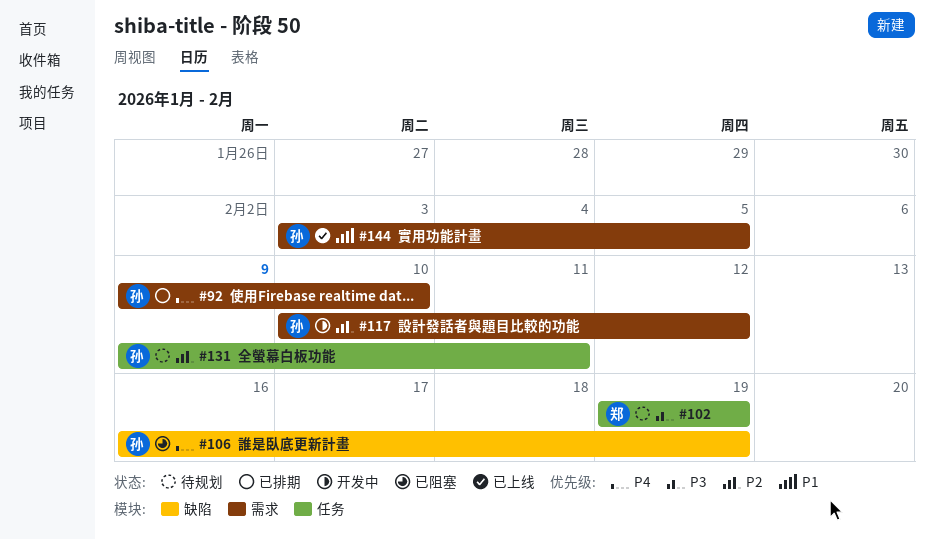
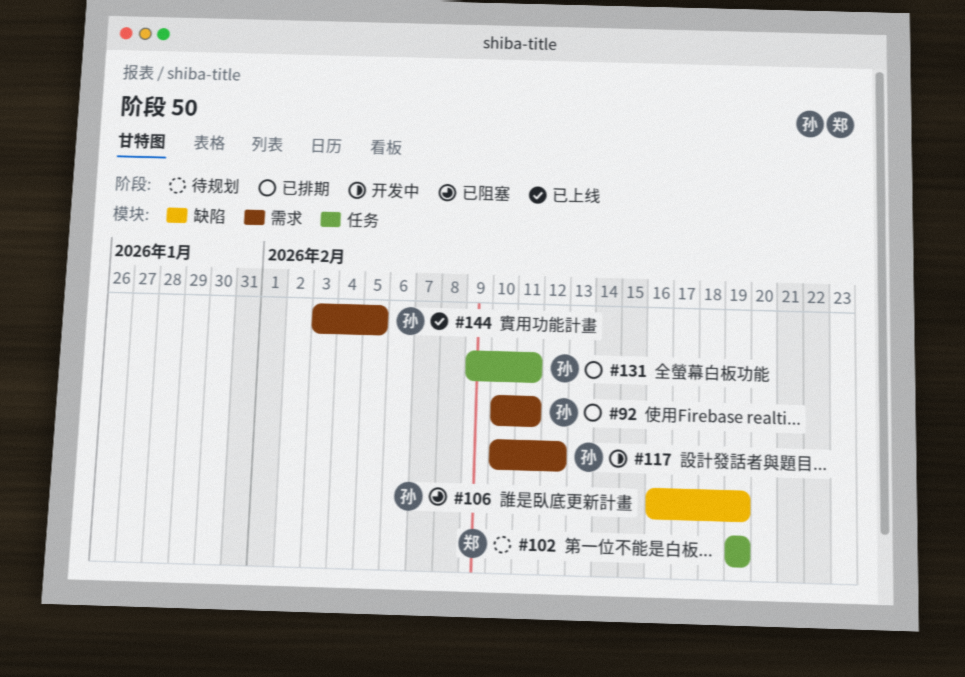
#92, start: Feb 9 -> Feb 10
#92, due: Feb 10 -> Feb 11
#131, status: 待规划 -> 已排期

